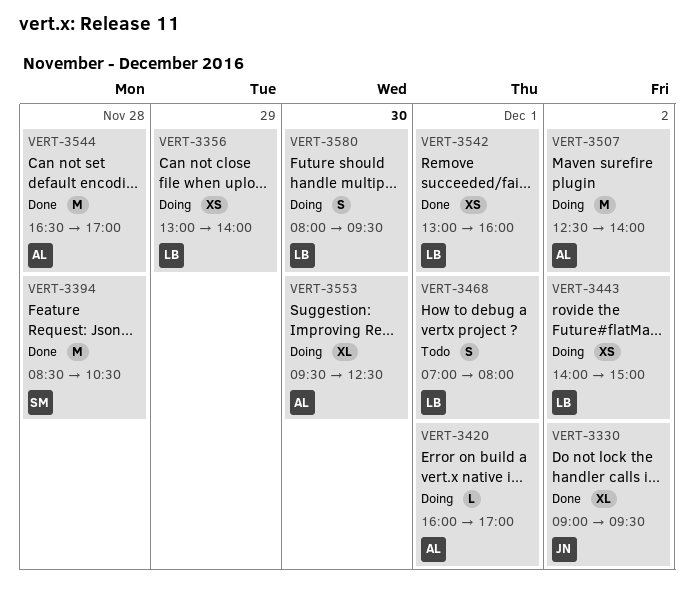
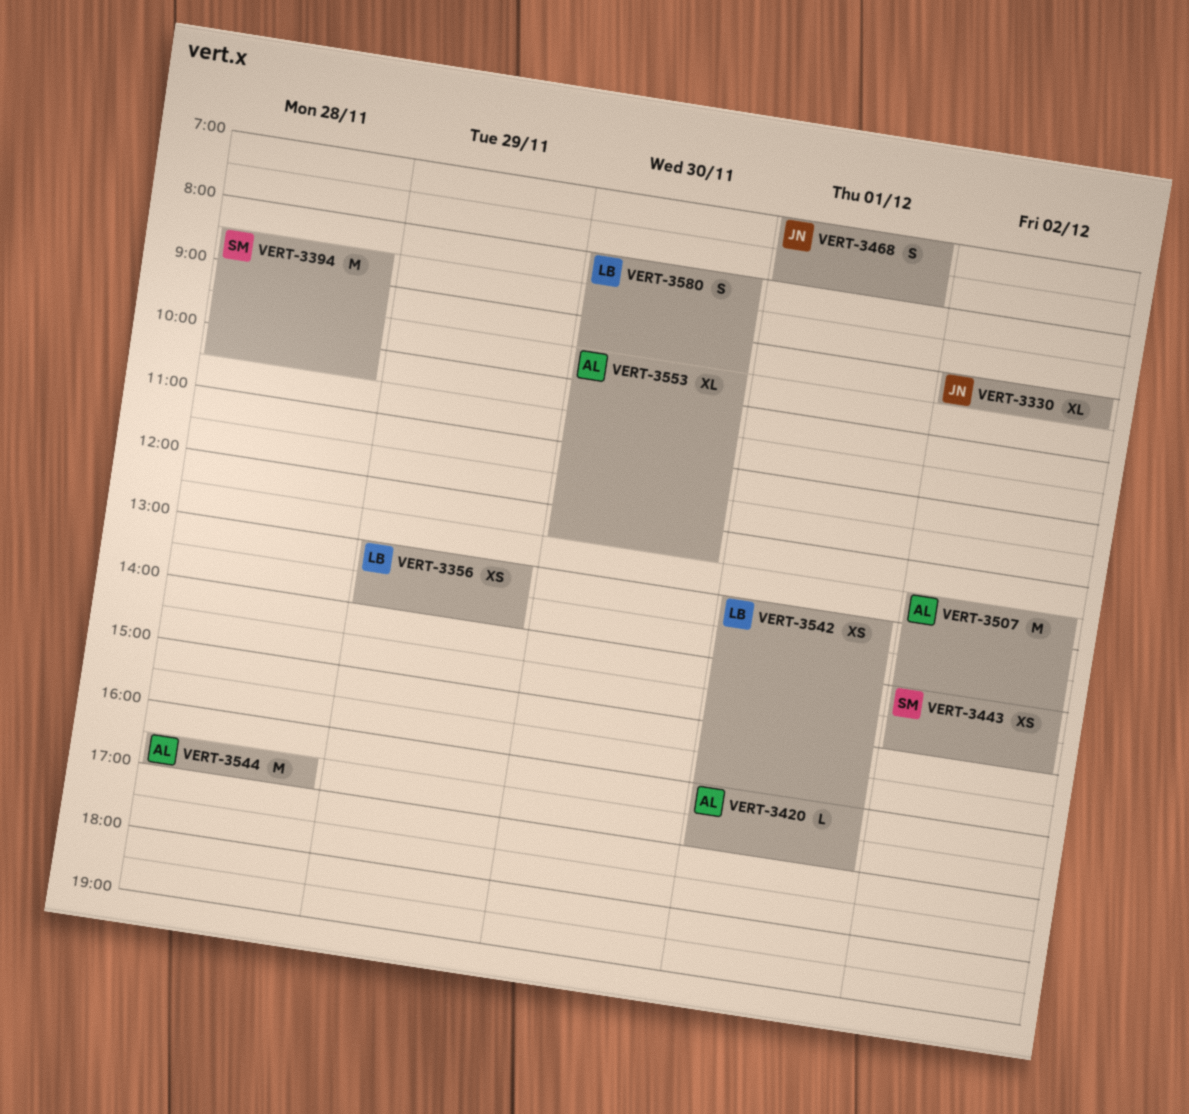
VERT-3443, owner: LB -> SM
VERT-3468, owner: LB -> JN

